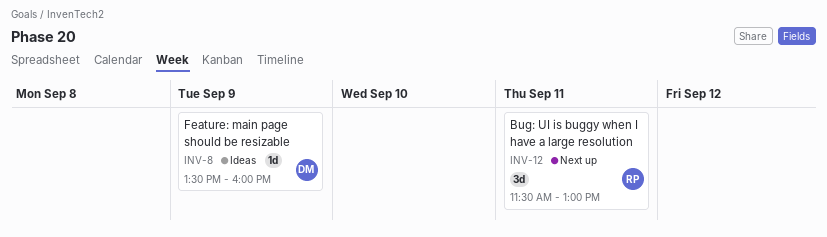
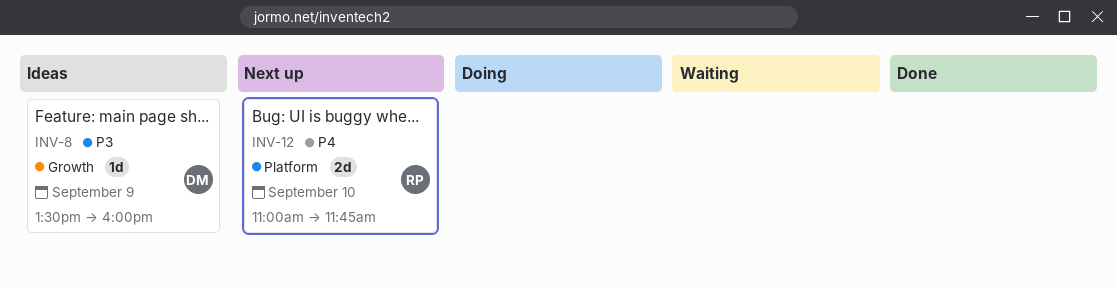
INV-12, estimate: 3d -> 2d
INV-12, day: Sep 11 -> Sep 10
INV-12, begins: 11:30 -> 11:00
INV-12, ends: 13:00 -> 11:45

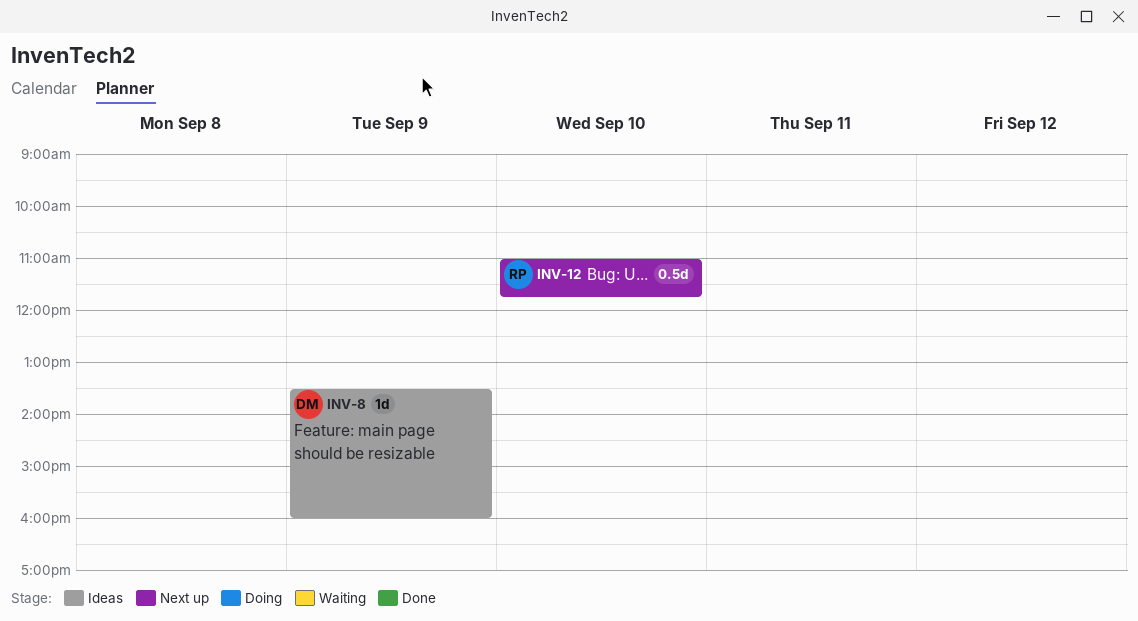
INV-12, estimate: 2d -> 0.5d

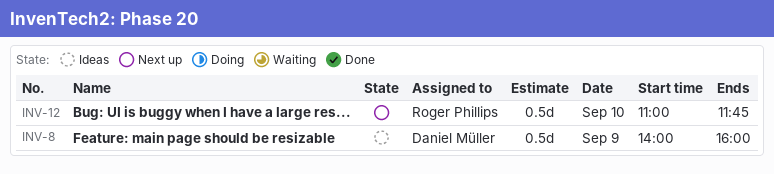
INV-8, estimate: 1d -> 0.5d
INV-8, begins: 13:30 -> 14:00

